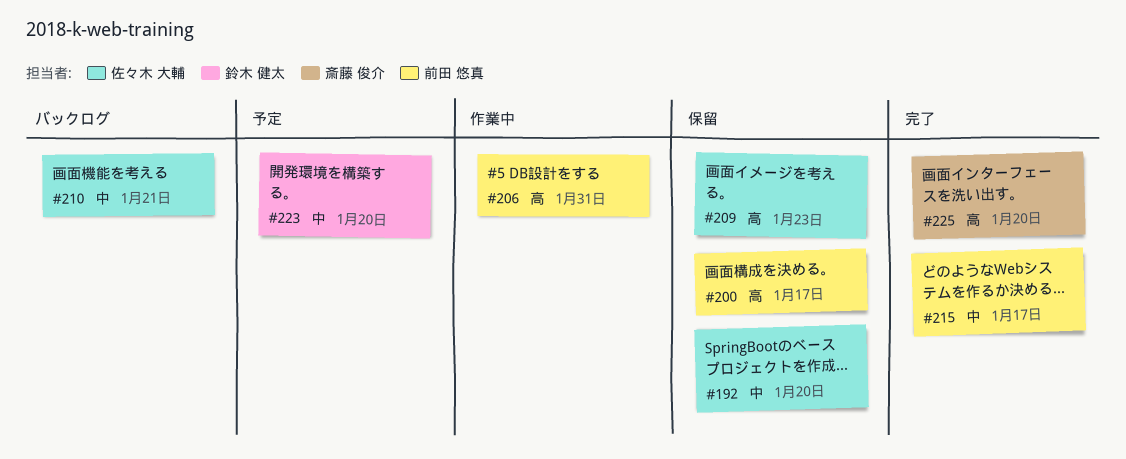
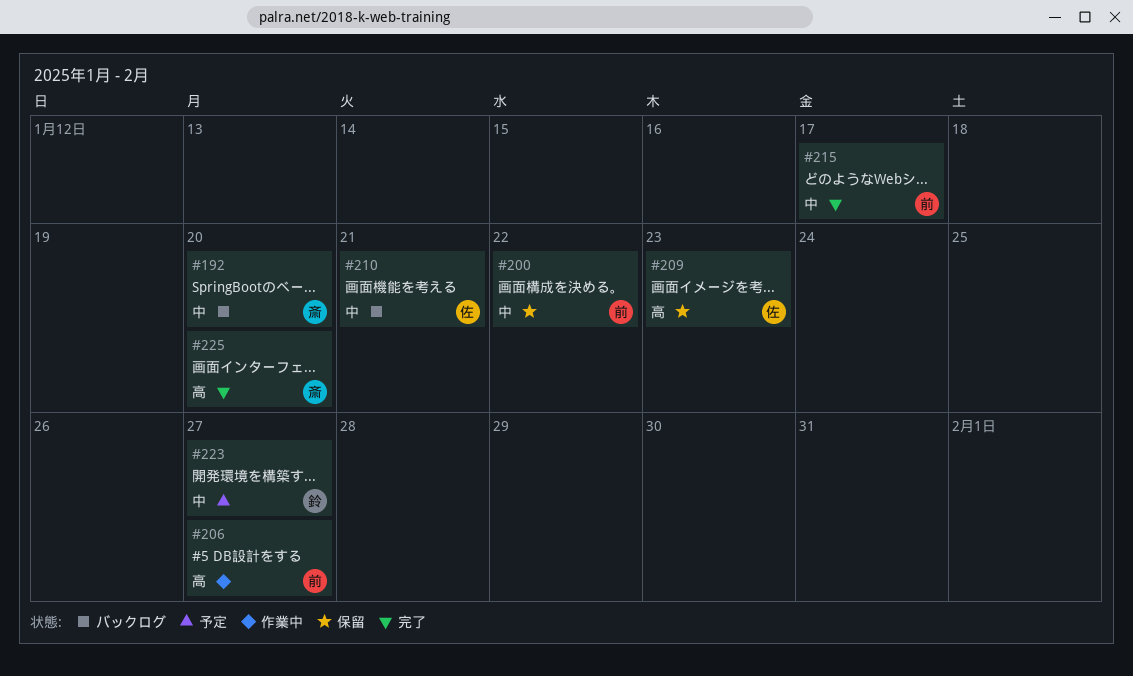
#192, status: 保留 -> バックログ
#192, owner: 佐々木 大輔 -> 斎藤 俊介
#200, priority: 高 -> 中
#200, due: Jan 17 -> Jan 22
#206, due: Jan 31 -> Jan 27
#223, due: Jan 20 -> Jan 27

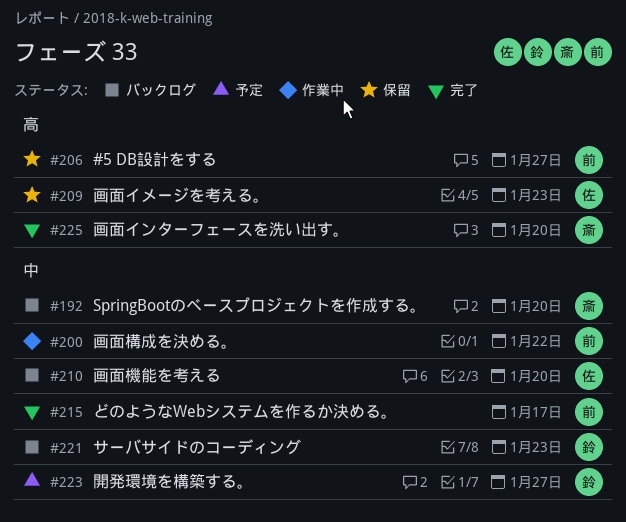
#200, status: 保留 -> 作業中
#206, status: 作業中 -> 保留
#210, due: Jan 21 -> Jan 20
#221: none -> present

